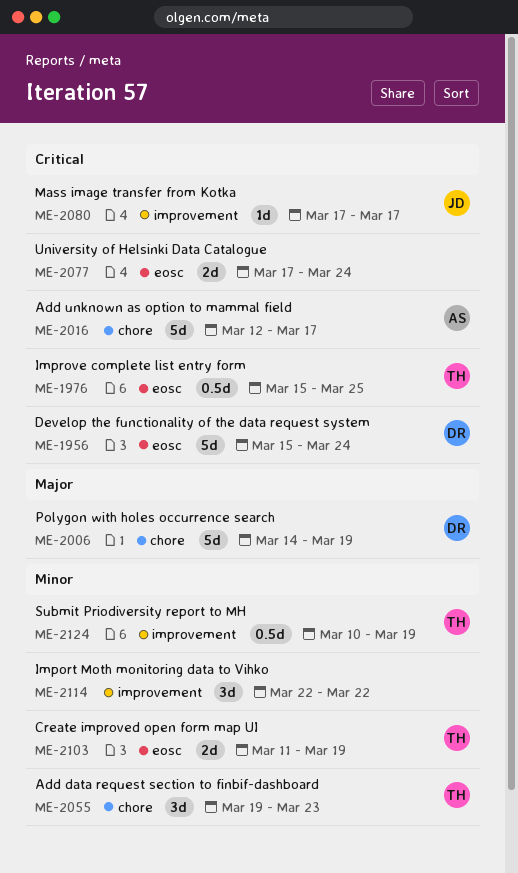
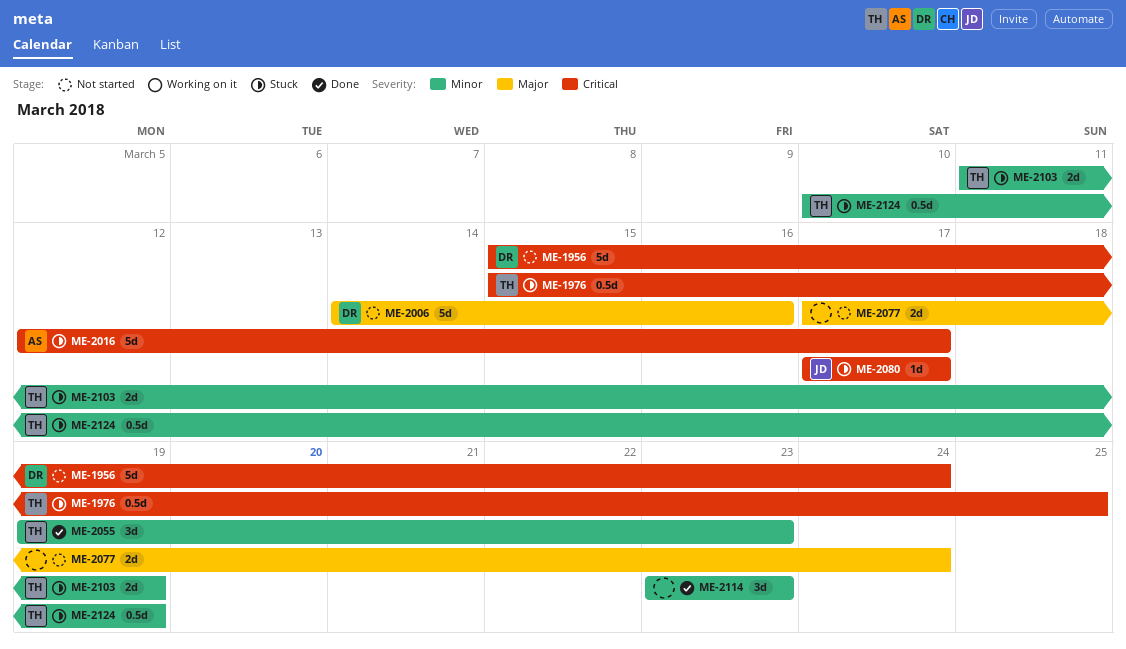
ME-2006, due: Mar 19 -> Mar 16
ME-2077, priority: Critical -> Major
ME-2114, start: Mar 22 -> Mar 23
ME-2114, due: Mar 22 -> Mar 23

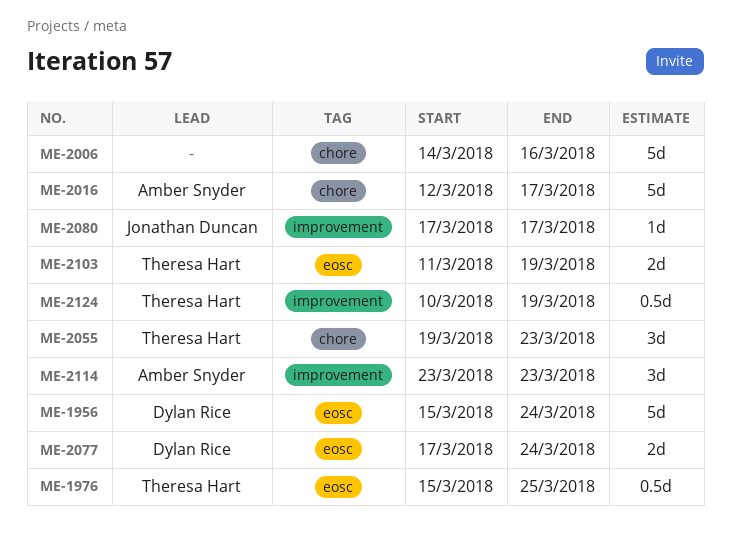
ME-2006, owner: Dylan Rice -> none
ME-2077, owner: none -> Dylan Rice
ME-2114, owner: none -> Amber Snyder

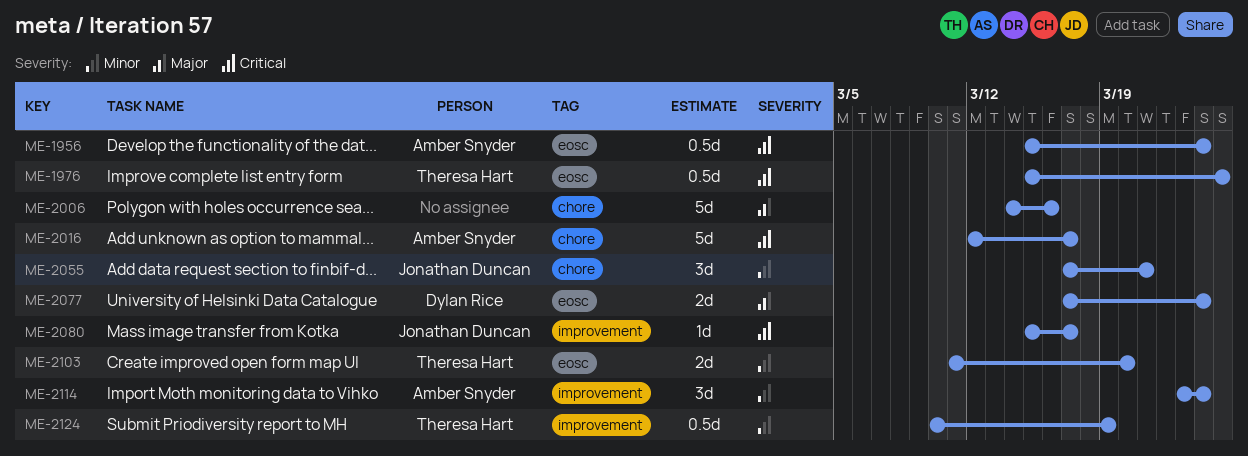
ME-1956, owner: Dylan Rice -> Amber Snyder
ME-1956, estimate: 5d -> 0.5d
ME-2055, owner: Theresa Hart -> Jonathan Duncan
ME-2055, start: Mar 19 -> Mar 17
ME-2055, due: Mar 23 -> Mar 21
ME-2080, start: Mar 17 -> Mar 15
ME-2103, due: Mar 19 -> Mar 20
ME-2114, due: Mar 23 -> Mar 24

